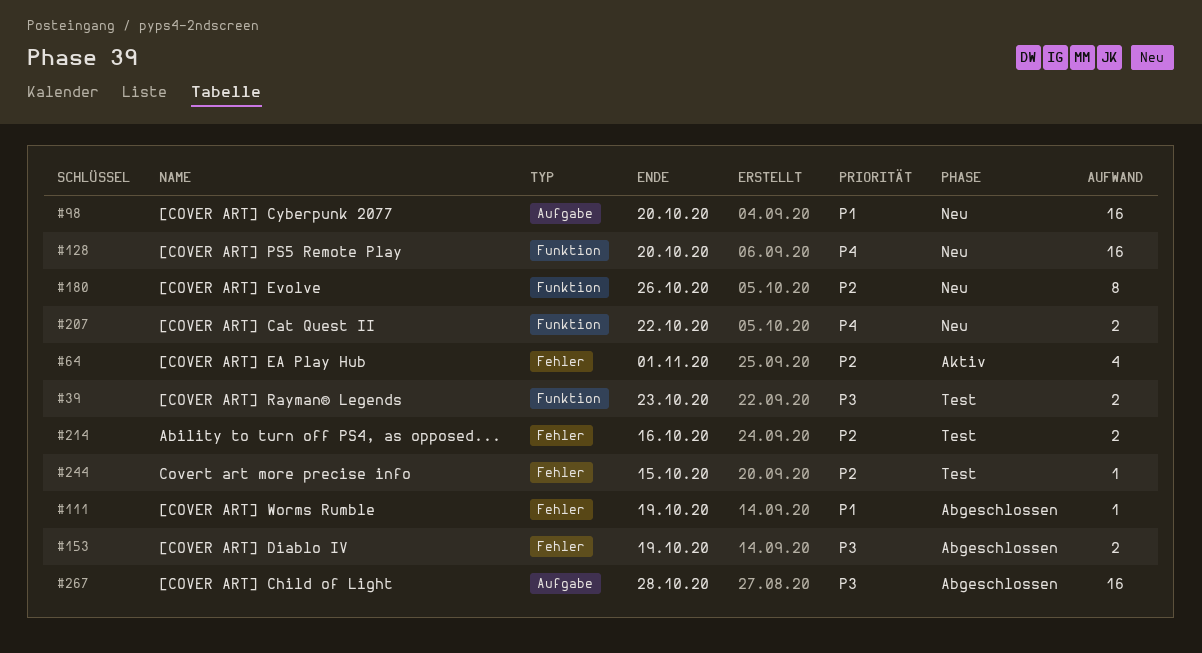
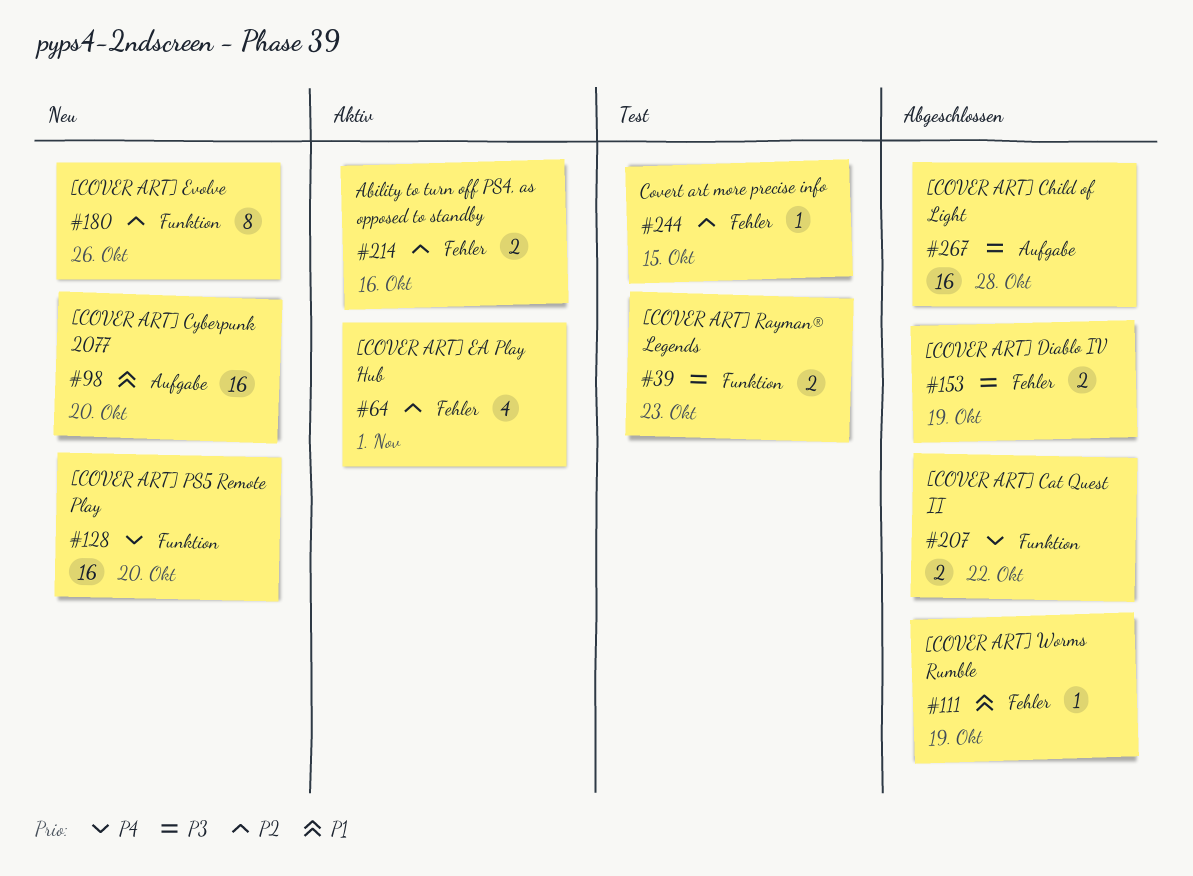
#207, status: Neu -> Abgeschlossen
#214, status: Test -> Aktiv

